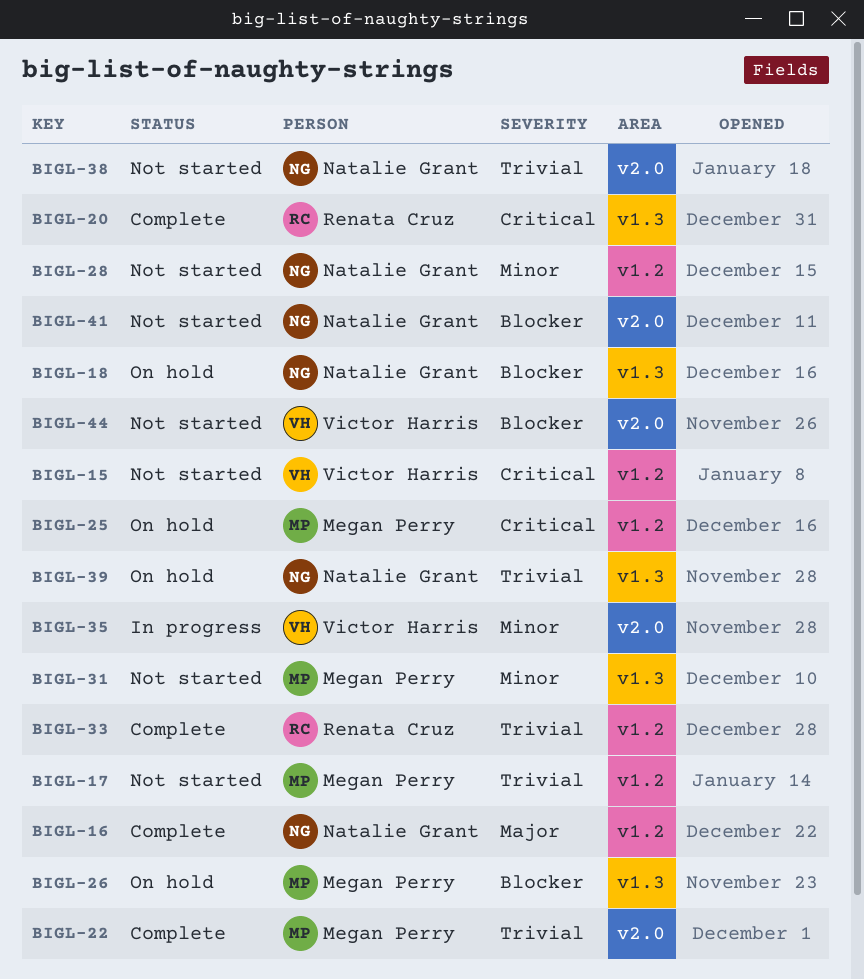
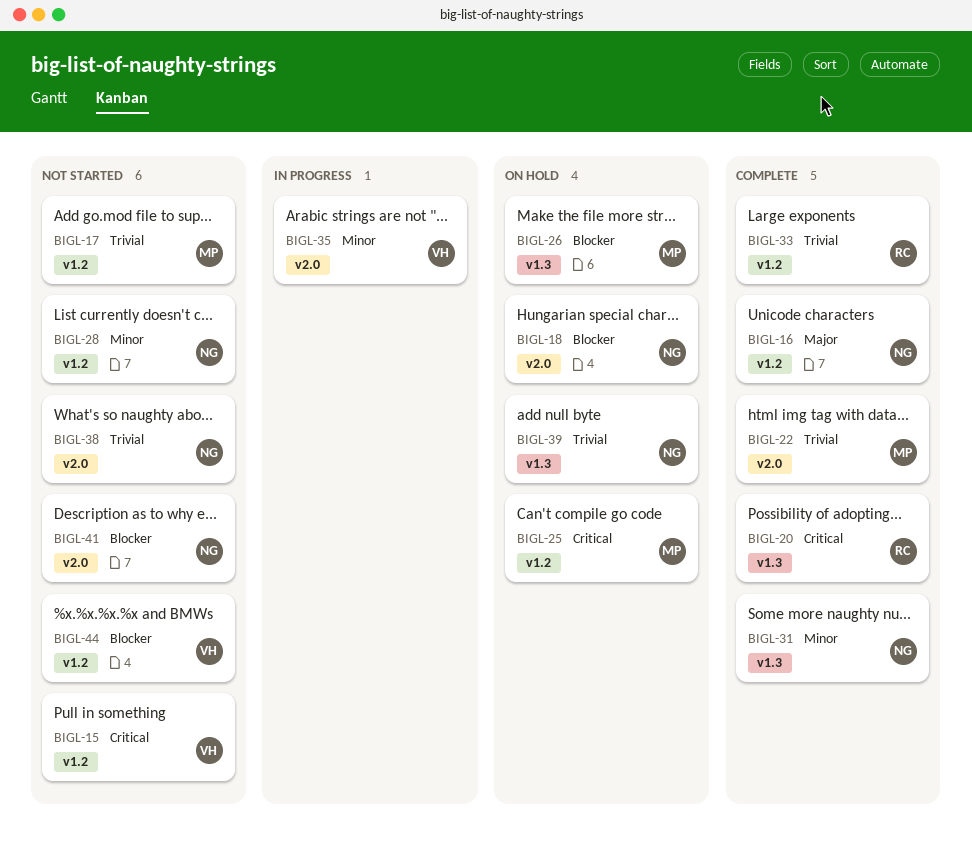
BIGL-18, label: v1.3 -> v2.0
BIGL-31, status: Not started -> Complete
BIGL-31, owner: Megan Perry -> Natalie Grant
BIGL-44, label: v2.0 -> v1.2

